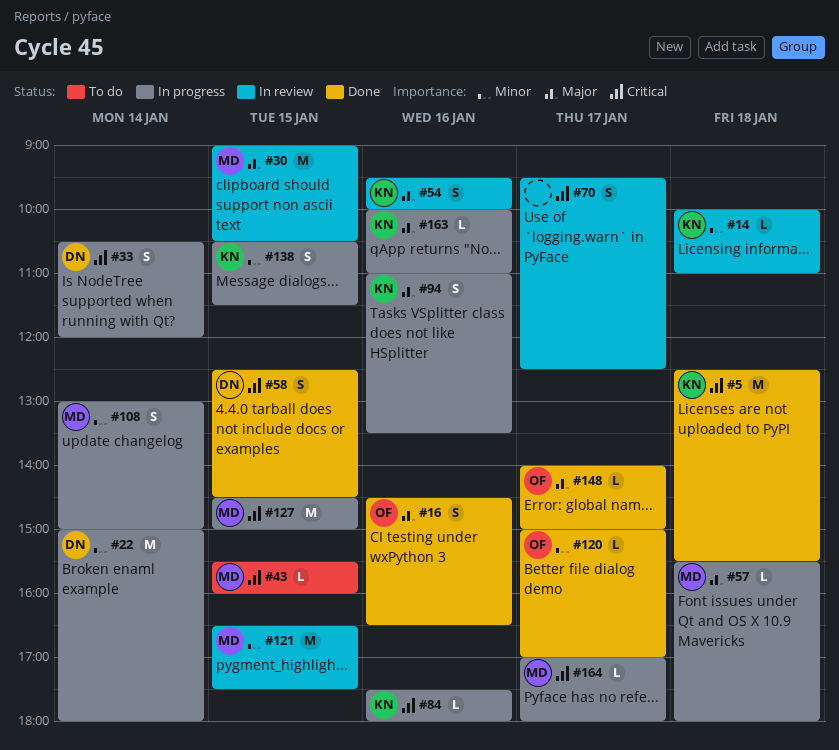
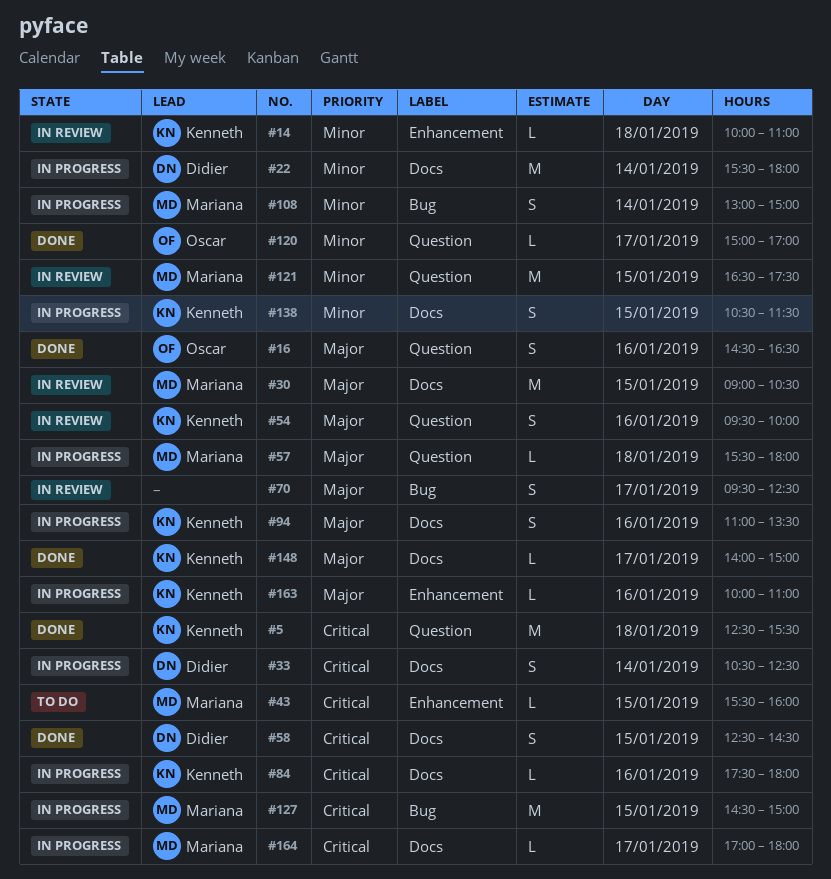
#22, begins: 15:00 -> 15:30
#33, ends: 12:00 -> 12:30
#70, priority: Critical -> Major
#148, owner: Oscar -> Kenneth

